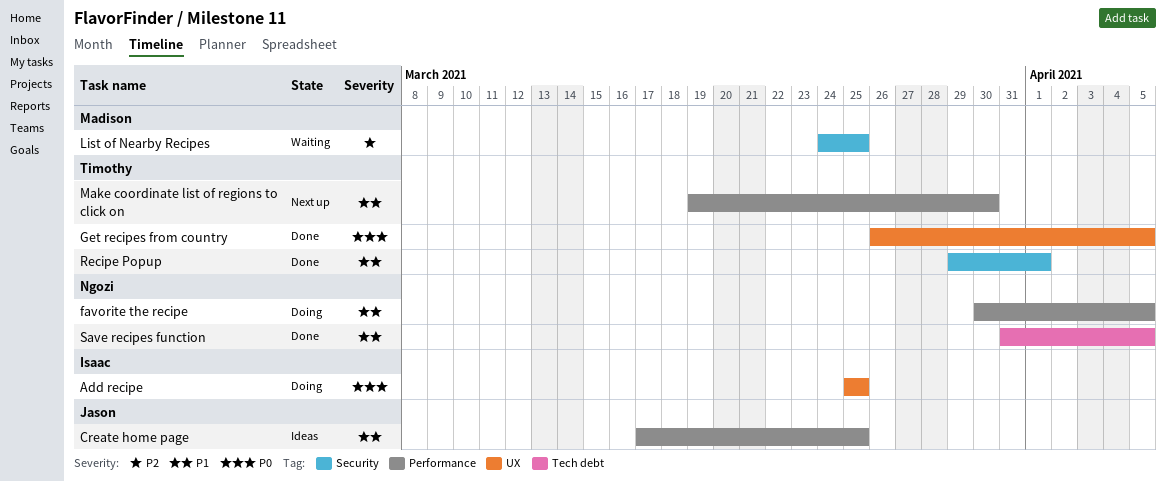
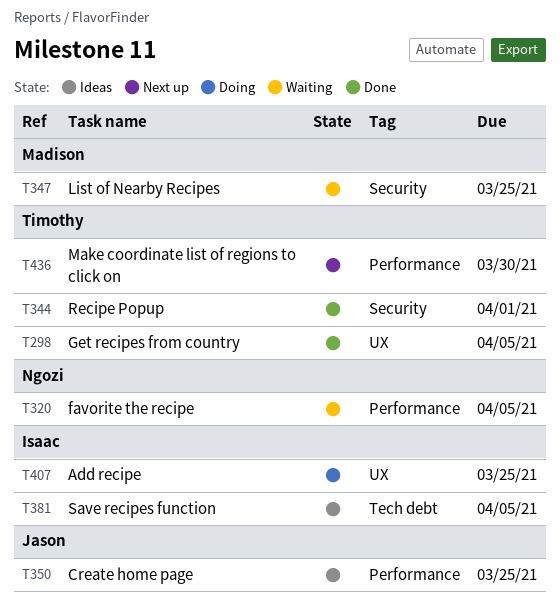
favorite the recipe, status: Doing -> Waiting
Save recipes function, status: Done -> Ideas
Save recipes function, owner: Ngozi -> Isaac

